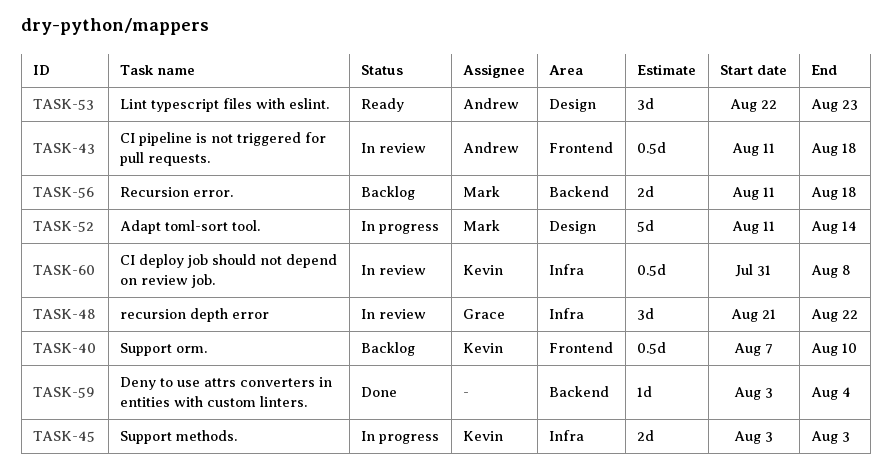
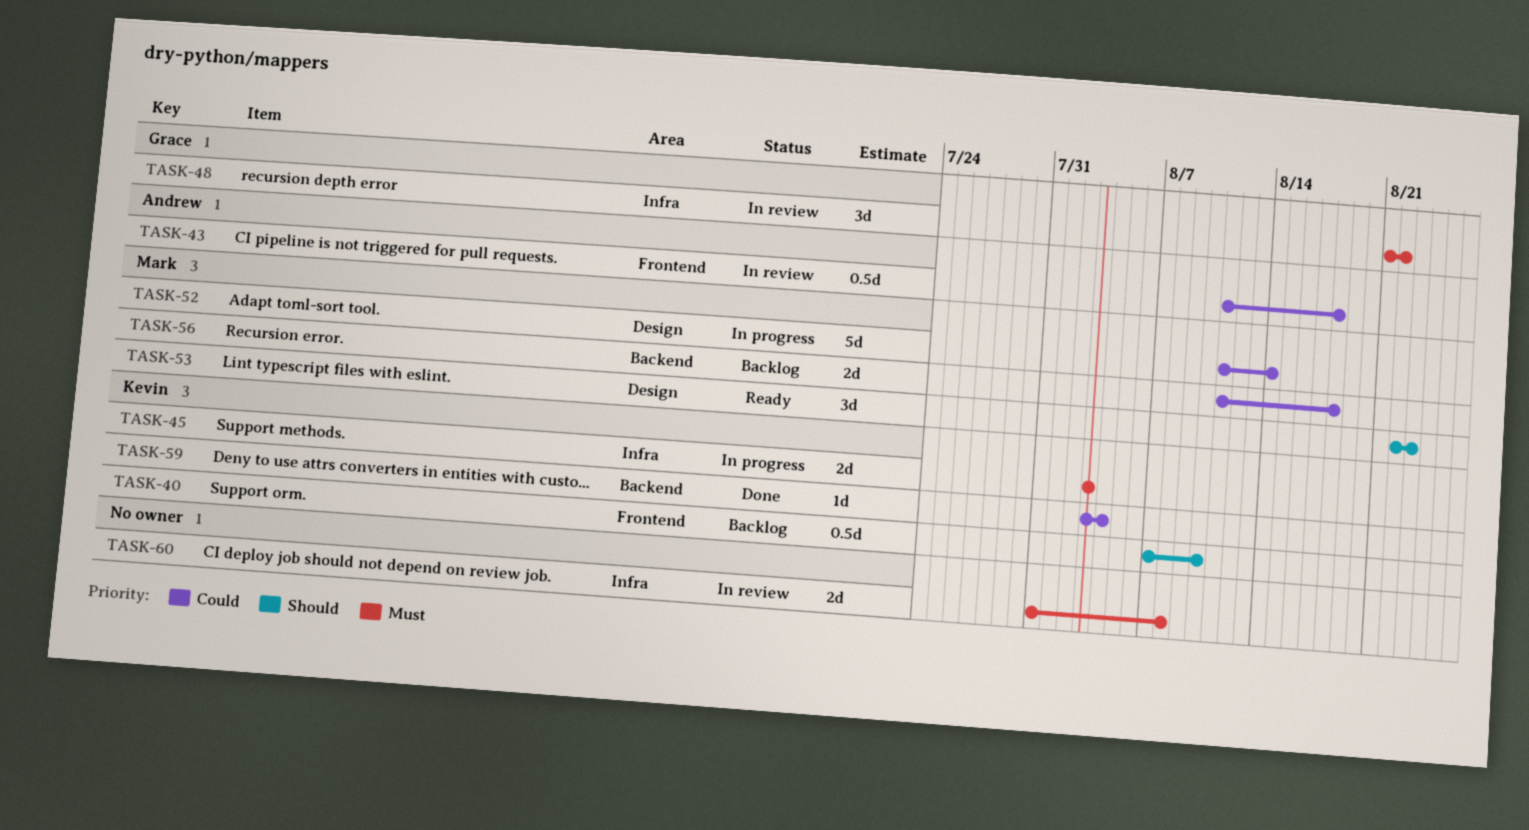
TASK-53, owner: Andrew -> Mark
TASK-59, owner: none -> Kevin
TASK-60, owner: Kevin -> none
TASK-60, estimate: 0.5d -> 2d

